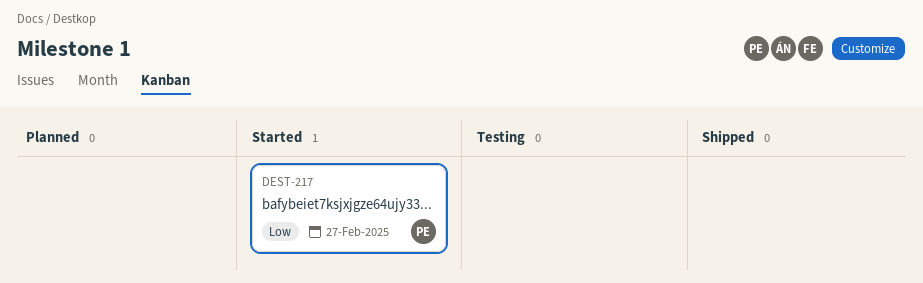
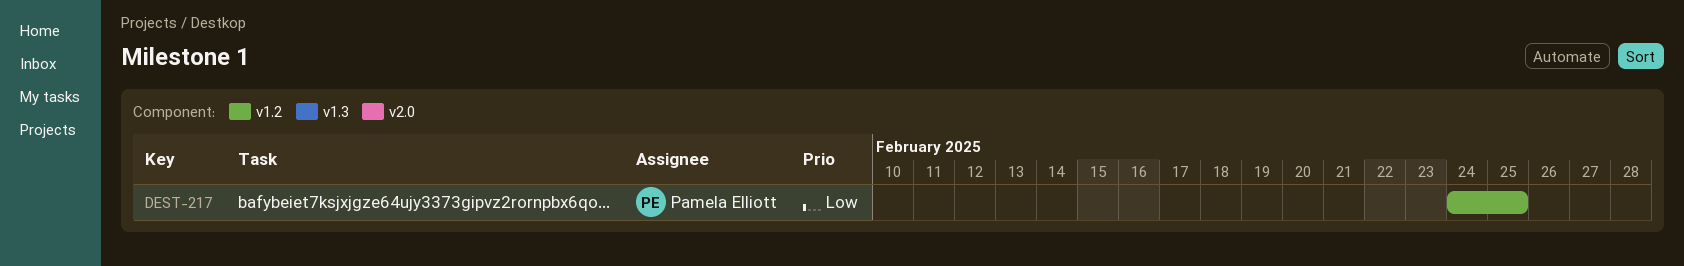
DEST-217, due: Feb 27 -> Feb 25

